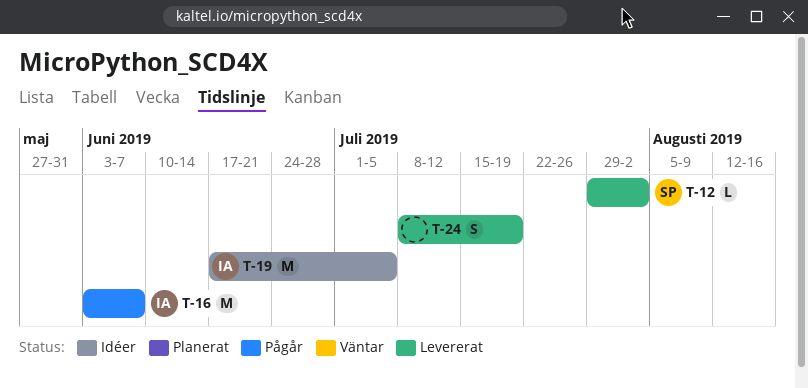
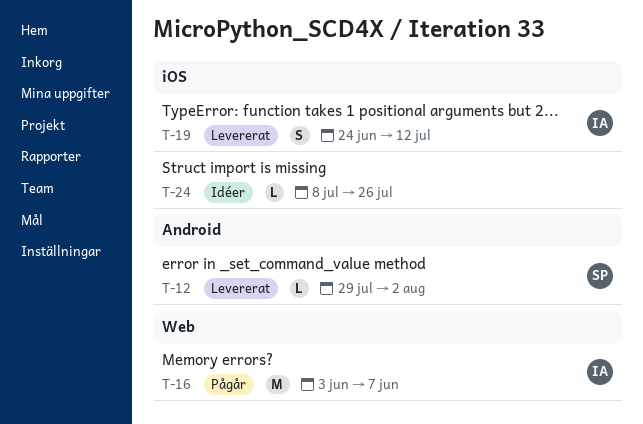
T-19, status: Idéer -> Levererat
T-19, estimate: M -> S
T-19, start: Jun 17 -> Jun 24
T-19, due: Jul 5 -> Jul 12
T-24, status: Levererat -> Idéer
T-24, estimate: S -> L
T-24, due: Jul 19 -> Jul 26

